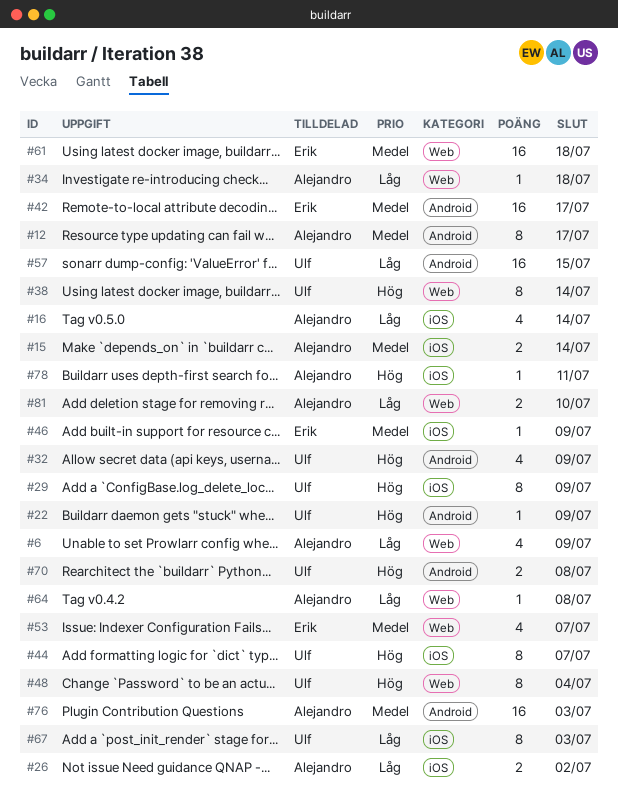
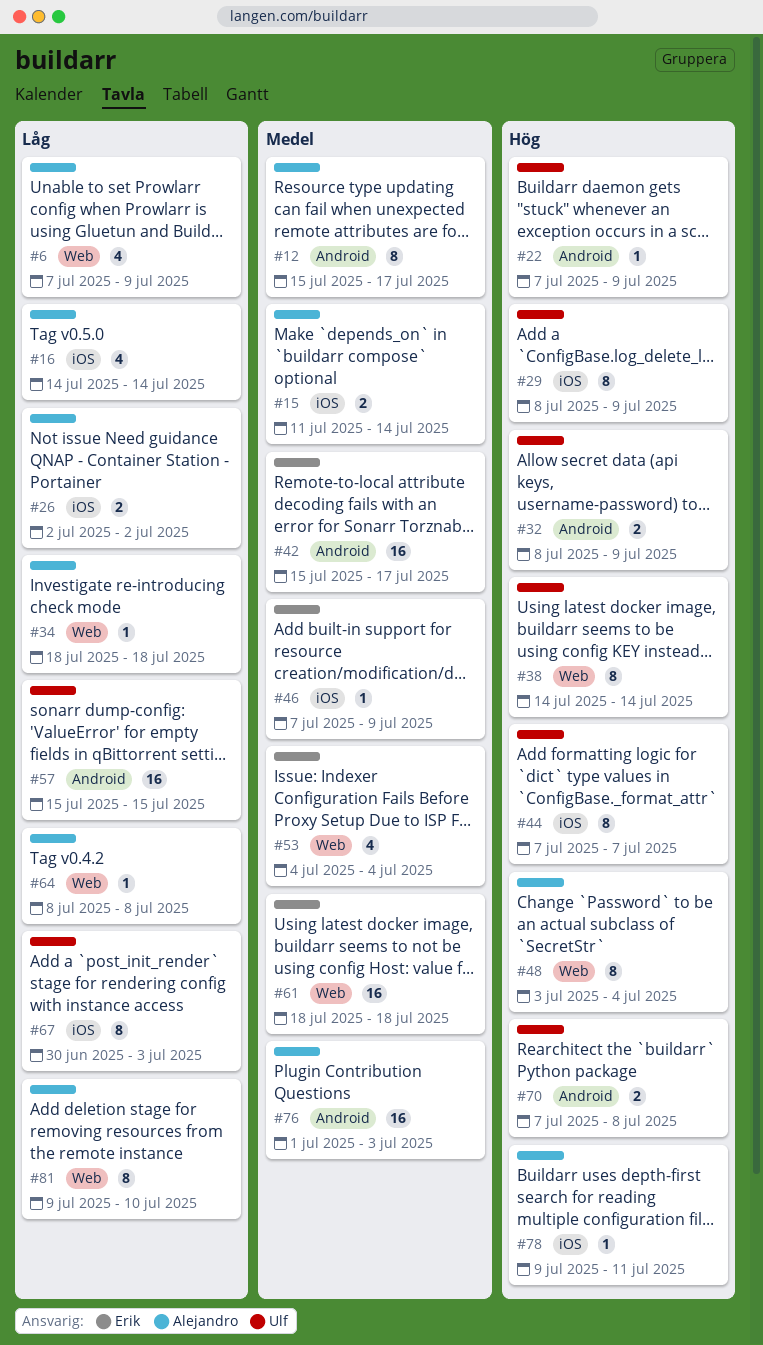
#32, estimate: 4 -> 2
#48, owner: Ulf -> Alejandro
#53, due: Jul 7 -> Jul 4
#81, estimate: 2 -> 8

